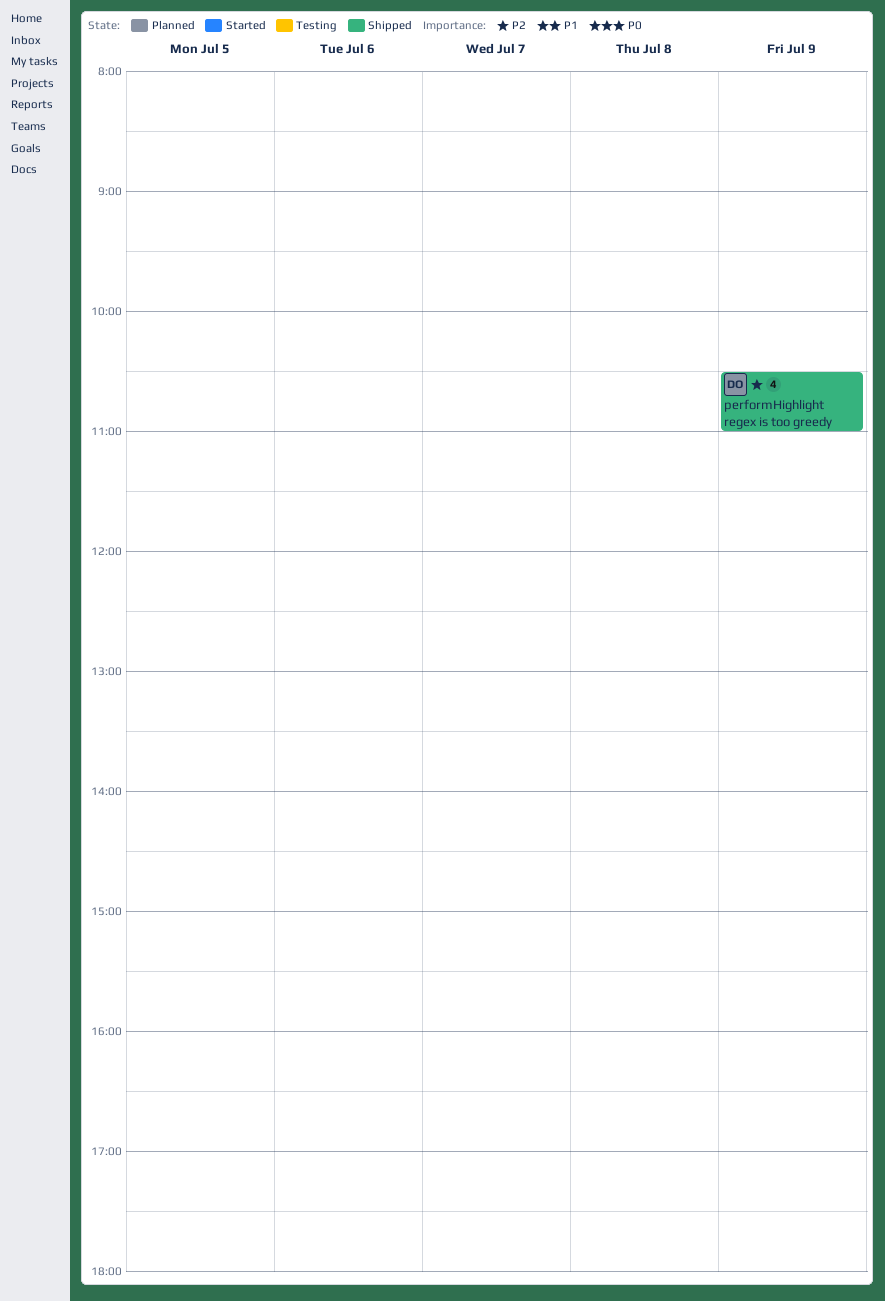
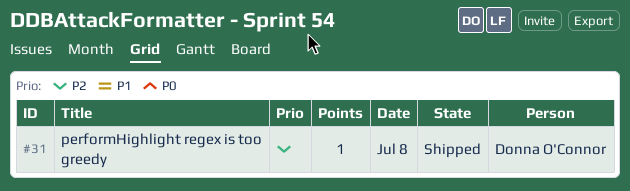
performHighlight regex is too greedy, estimate: 4 -> 1
performHighlight regex is too greedy, day: Jul 9 -> Jul 8

